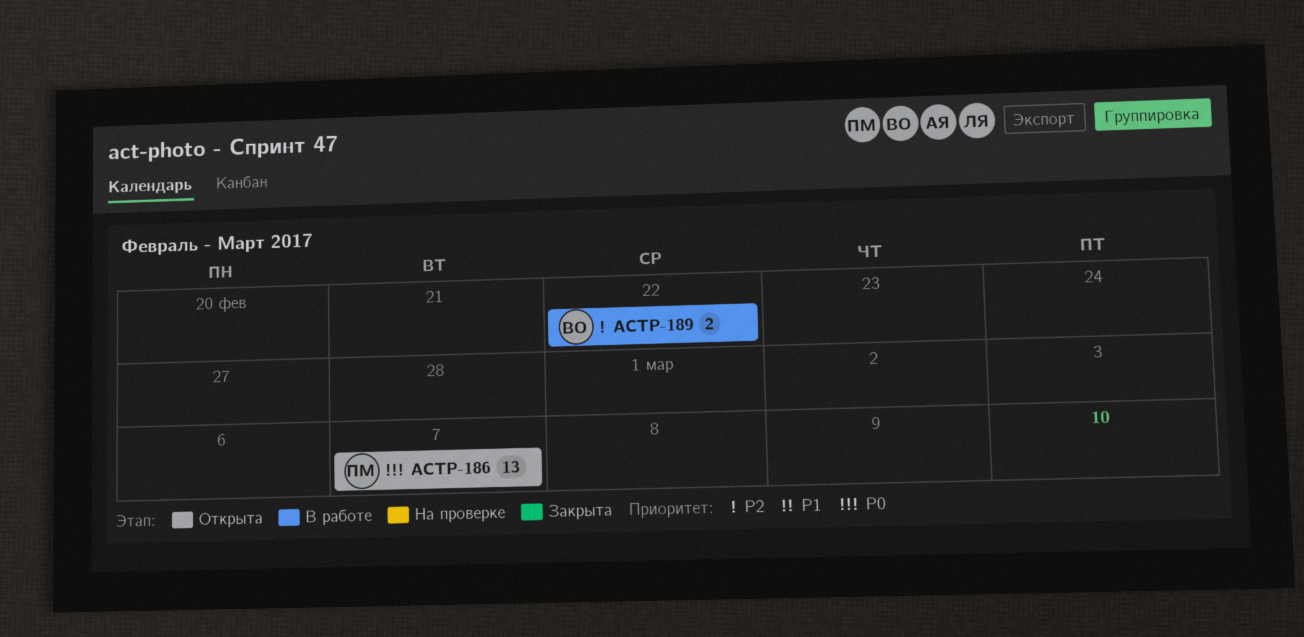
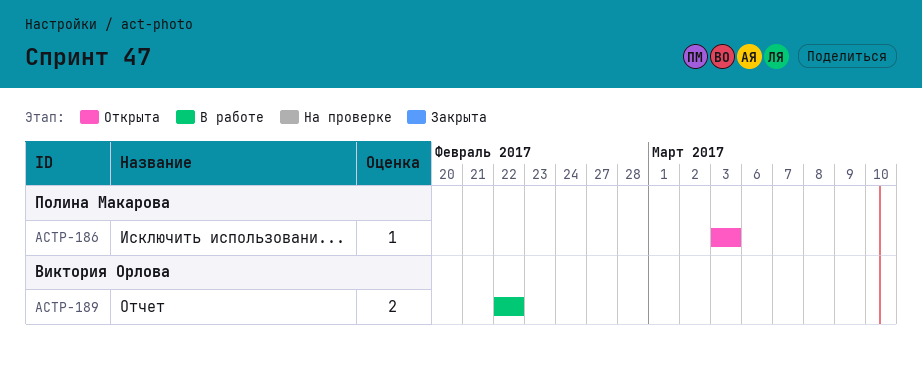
ACTP-186, estimate: 13 -> 1
ACTP-186, start: Mar 7 -> Mar 3
ACTP-186, due: Mar 7 -> Mar 3

